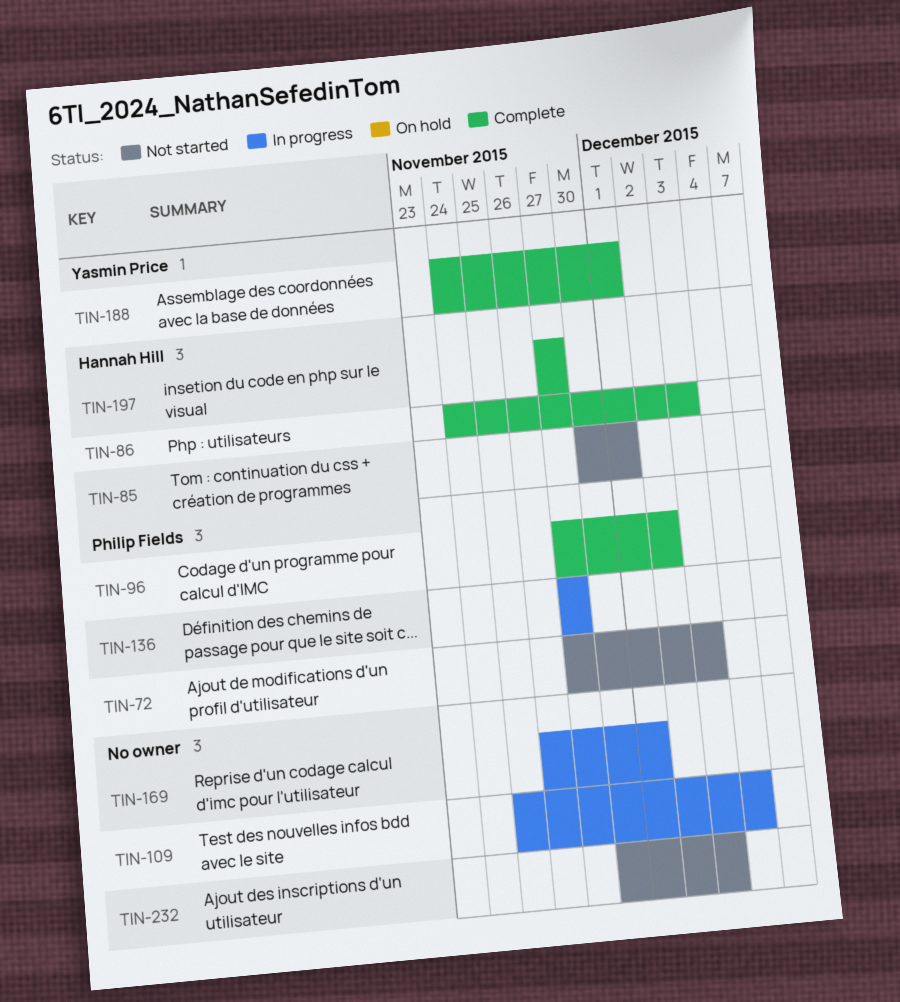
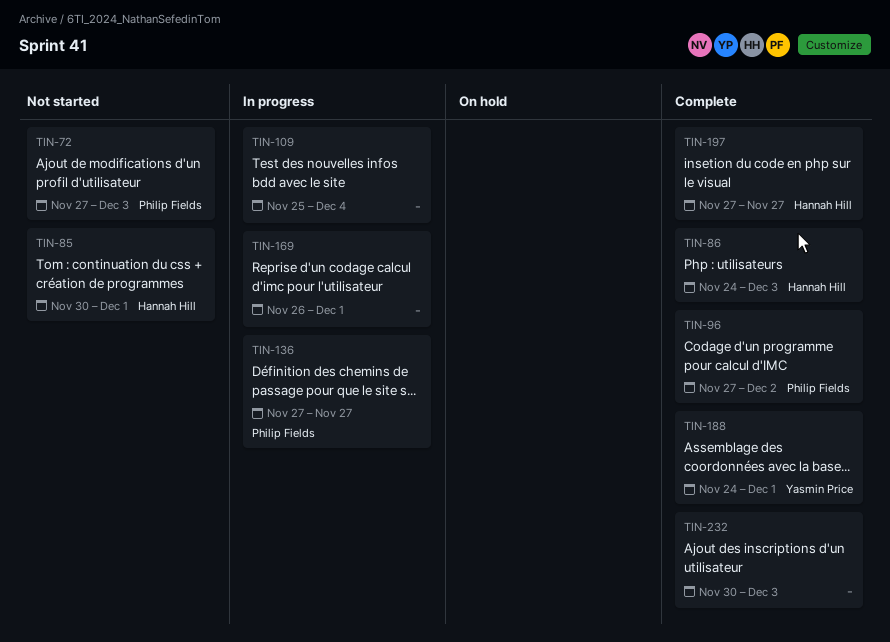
TIN-232, status: Not started -> Complete

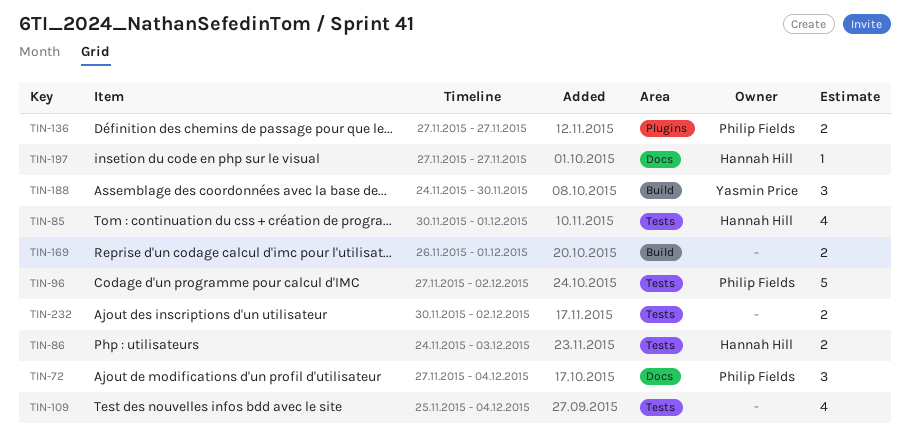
TIN-72, due: Dec 3 -> Dec 4
TIN-188, due: Dec 1 -> Nov 30
TIN-232, due: Dec 3 -> Dec 2

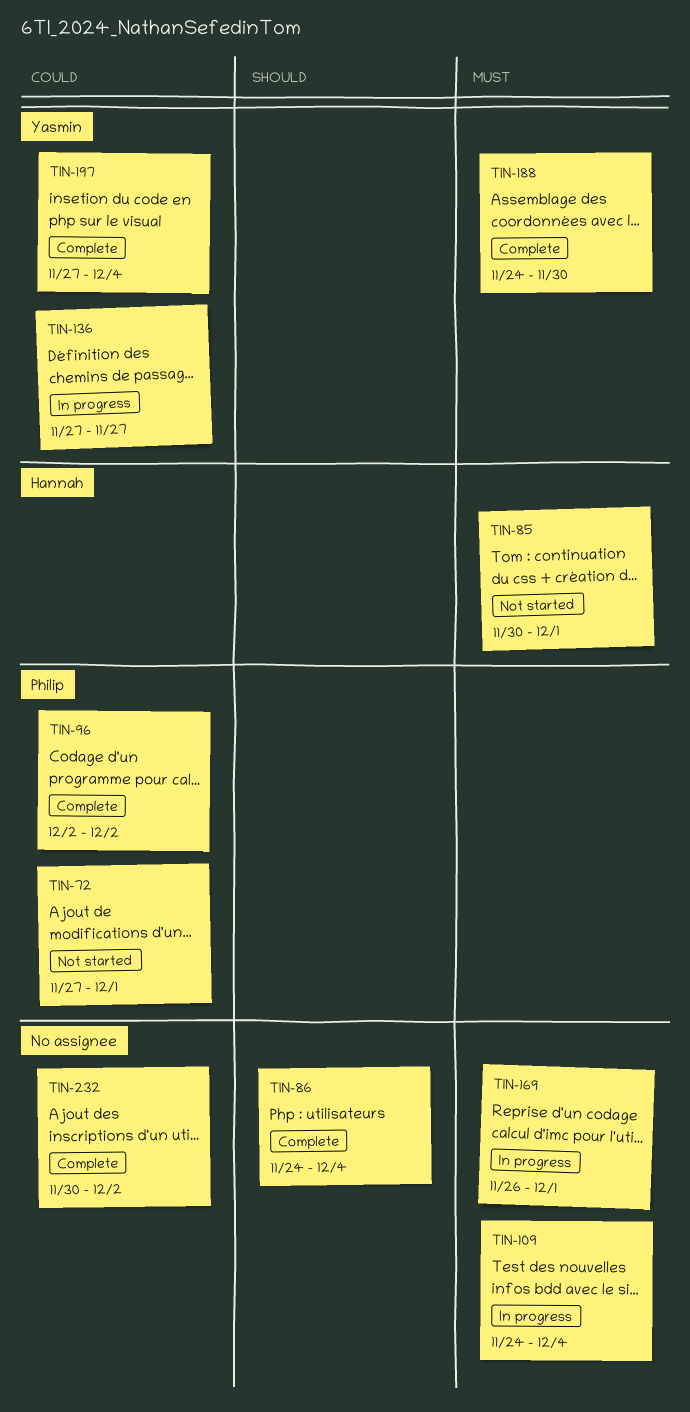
TIN-72, due: Dec 4 -> Dec 1
TIN-86, owner: Hannah Hill -> none
TIN-86, due: Dec 3 -> Dec 4
TIN-96, start: Nov 27 -> Dec 2
TIN-109, start: Nov 25 -> Nov 24
TIN-136, owner: Philip Fields -> Yasmin Price
TIN-197, owner: Hannah Hill -> Yasmin Price
TIN-197, due: Nov 27 -> Dec 4

